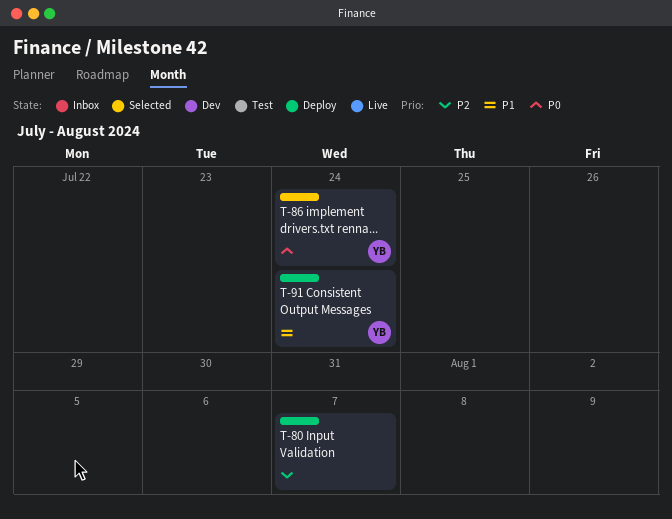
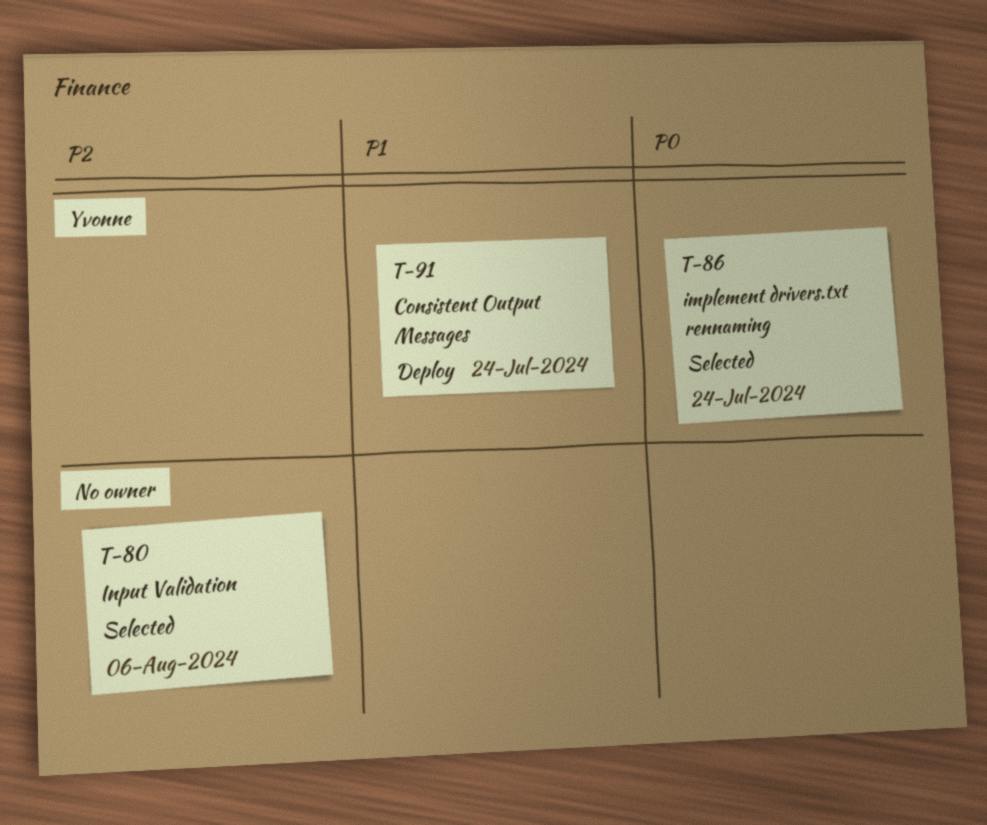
T-80, status: Deploy -> Selected
T-80, due: Aug 7 -> Aug 6

